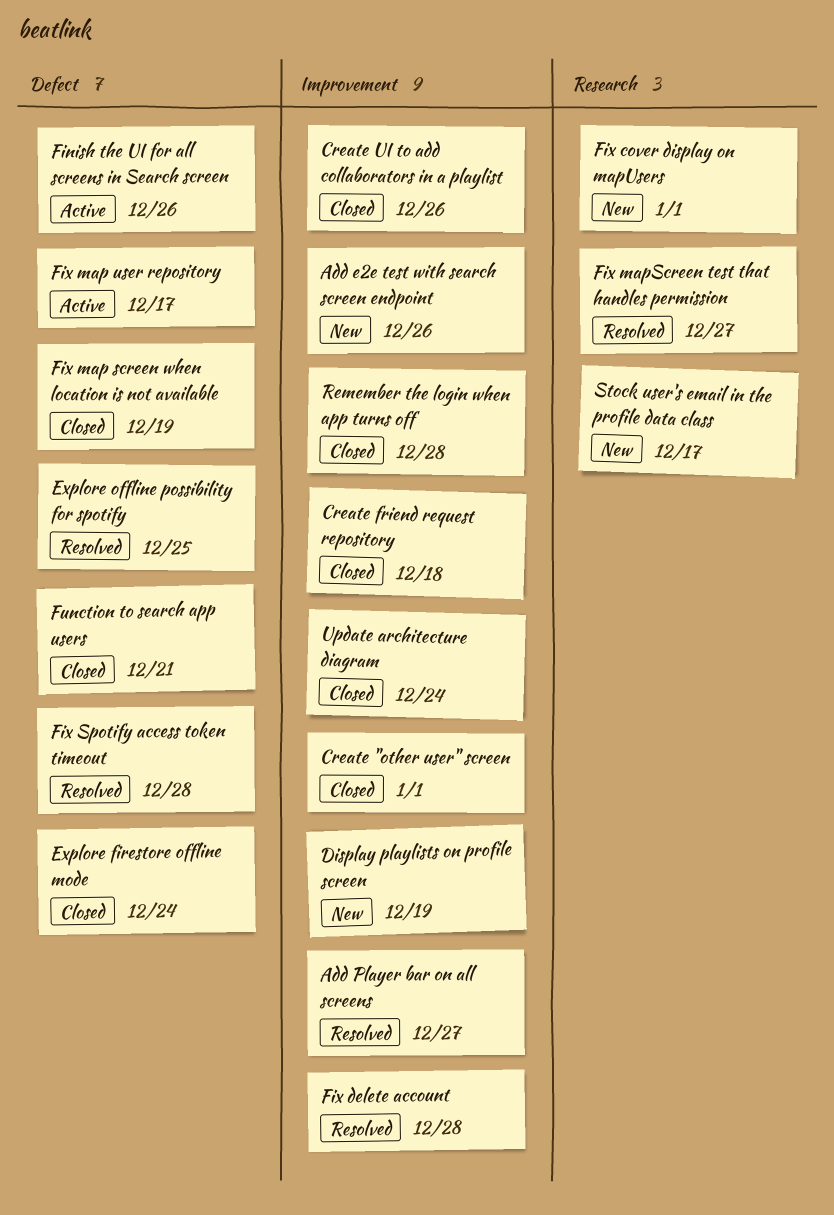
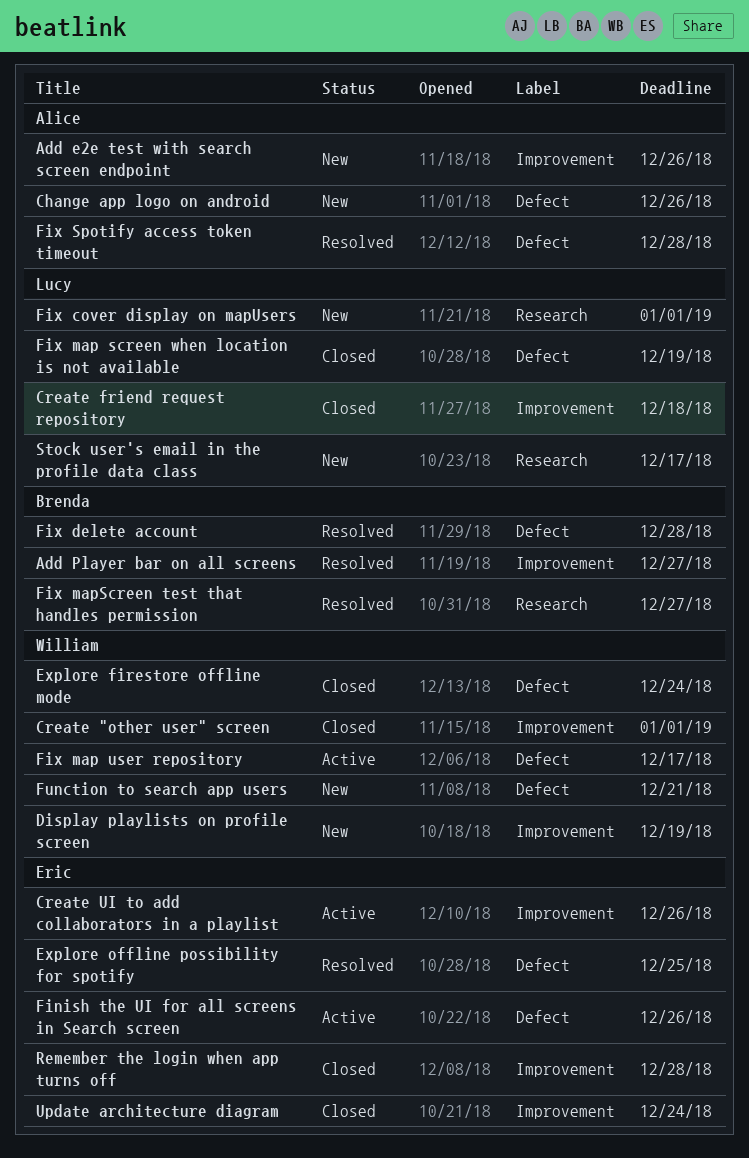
Change app logo on android: none -> present
Create UI to add collaborators in a playlist, status: Closed -> Active
Fix delete account, label: Improvement -> Defect
Function to search app users, status: Closed -> New

